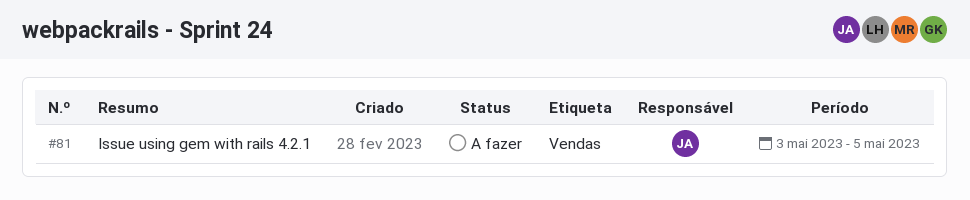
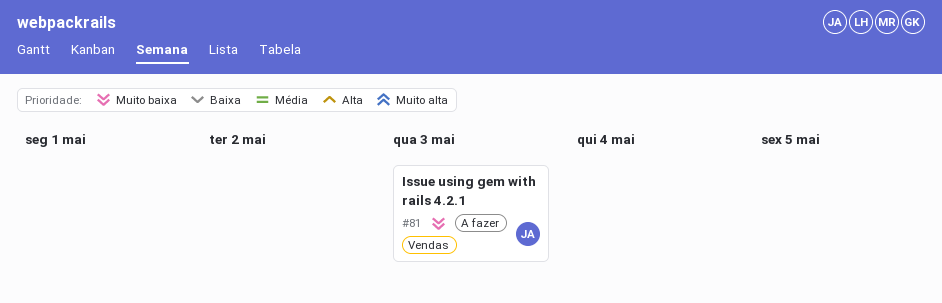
#81, due: May 5 -> May 3

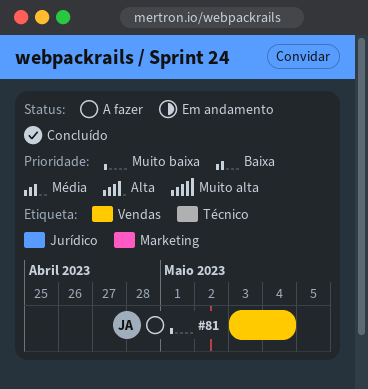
#81, due: May 3 -> May 4

